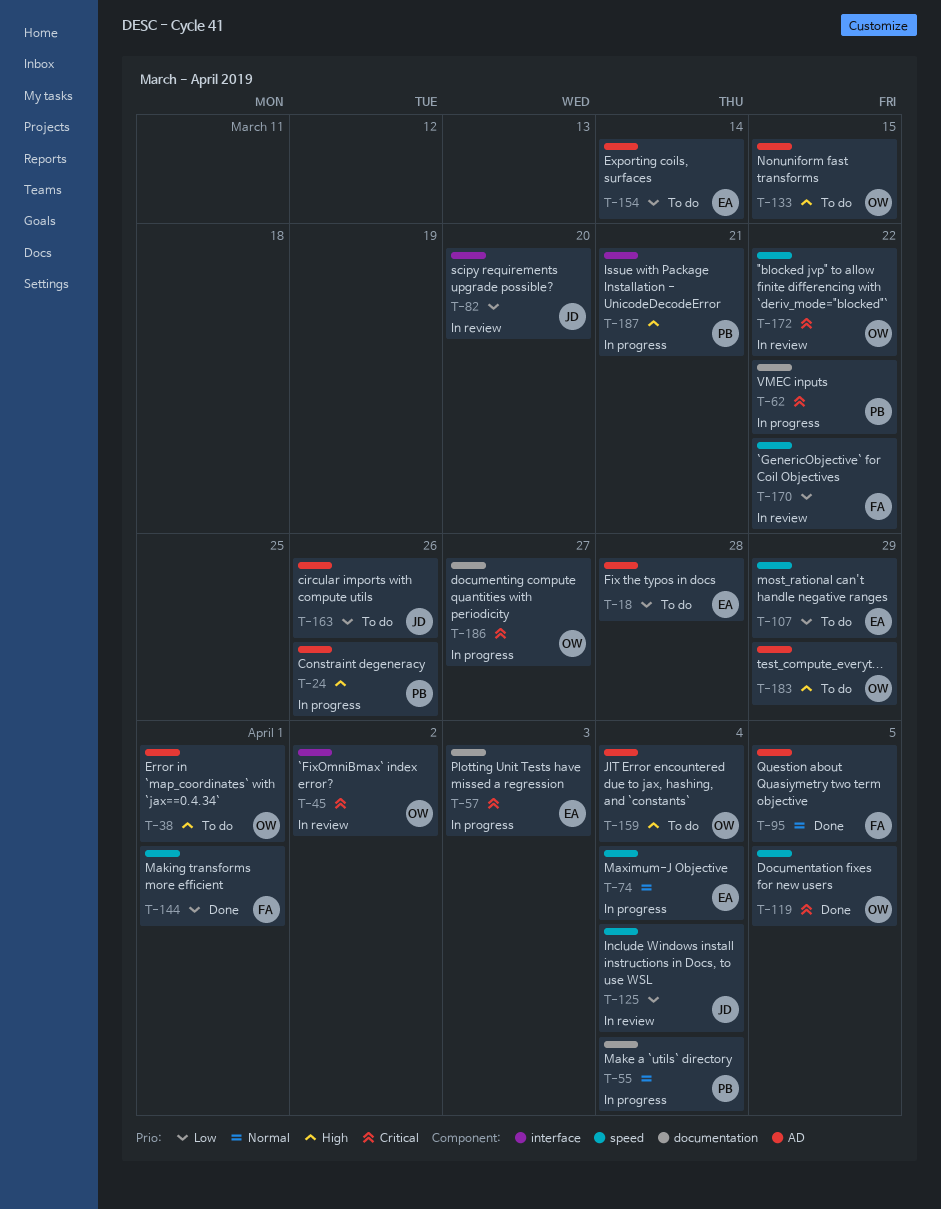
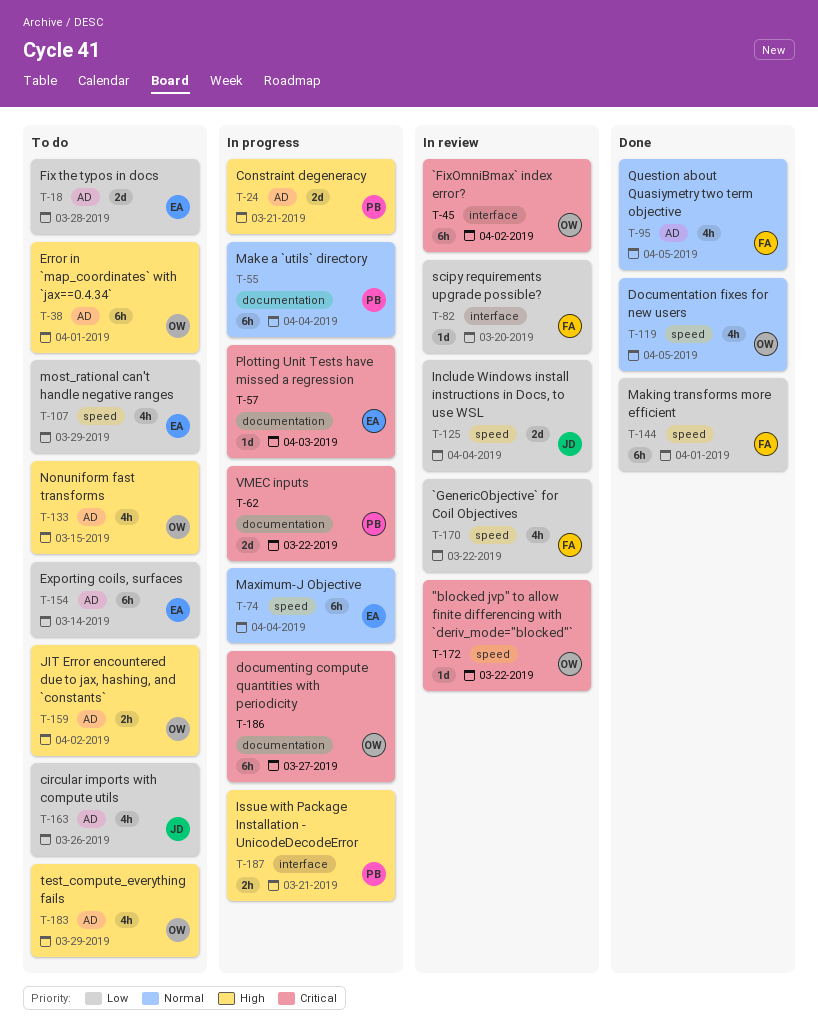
T-24, due: Mar 26 -> Mar 21
T-82, owner: JD -> FA
T-119, priority: Critical -> Normal
T-159, due: Apr 4 -> Apr 2

